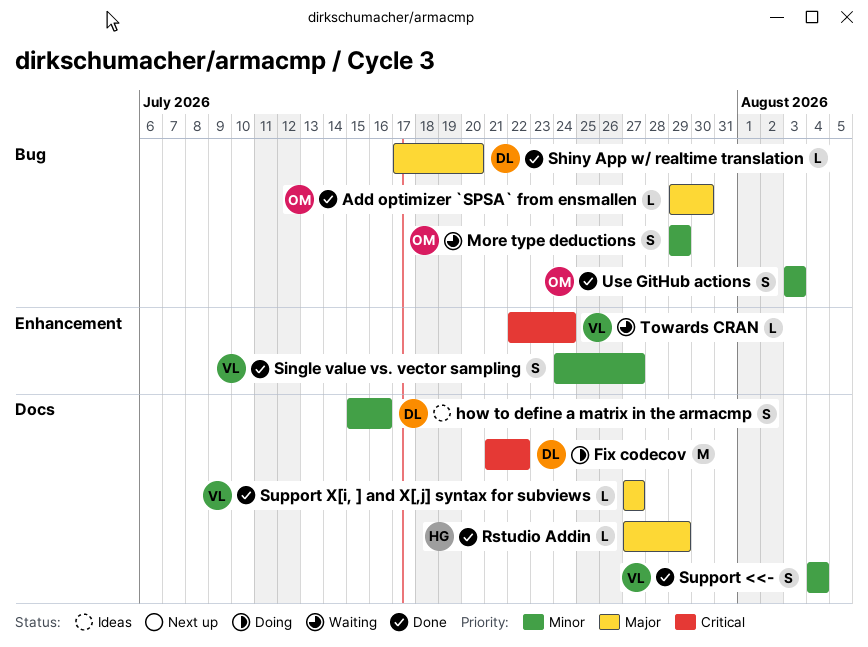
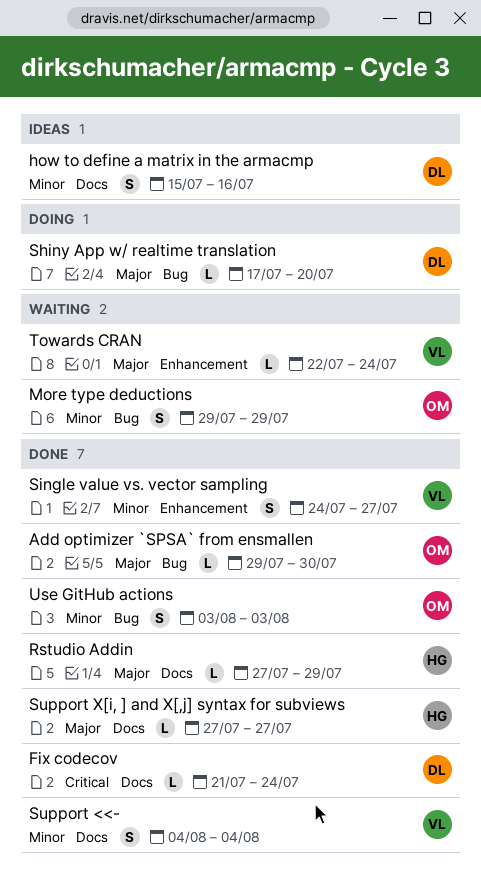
Fix codecov, status: Doing -> Done
Fix codecov, estimate: M -> L
Fix codecov, due: Jul 22 -> Jul 24
Shiny App w/ realtime translation, status: Done -> Doing
Support X[i, ] and X[,j] syntax for subviews, owner: VL -> HG
Towards CRAN, priority: Critical -> Major

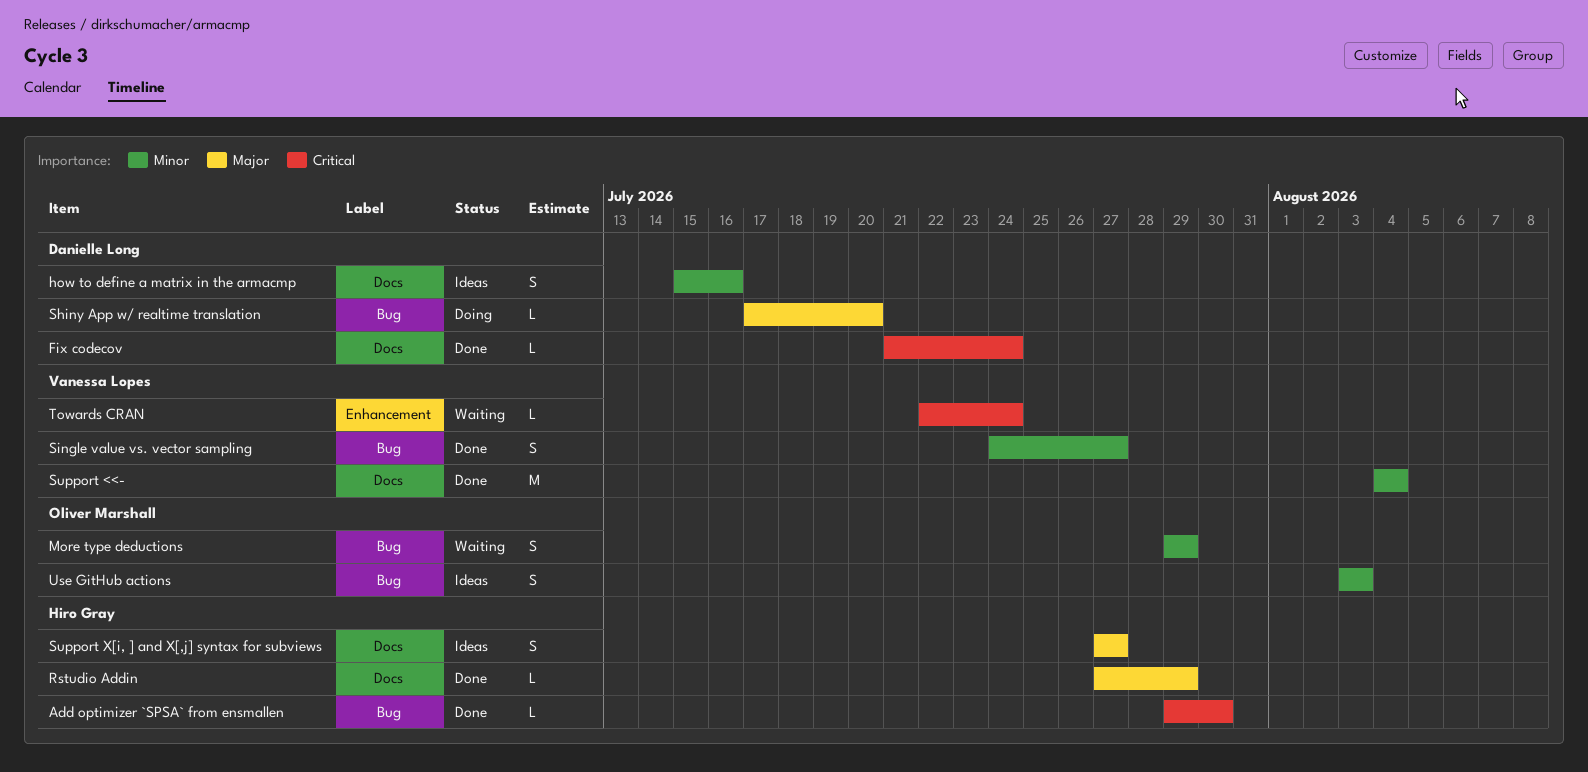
Add optimizer `SPSA` from ensmallen, owner: Oliver Marshall -> Hiro Gray
Add optimizer `SPSA` from ensmallen, priority: Major -> Critical
Single value vs. vector sampling, label: Enhancement -> Bug
Support <<-, estimate: S -> M
Support X[i, ] and X[,j] syntax for subviews, status: Done -> Ideas
Support X[i, ] and X[,j] syntax for subviews, estimate: L -> S
Towards CRAN, priority: Major -> Critical
Use GitHub actions, status: Done -> Ideas

